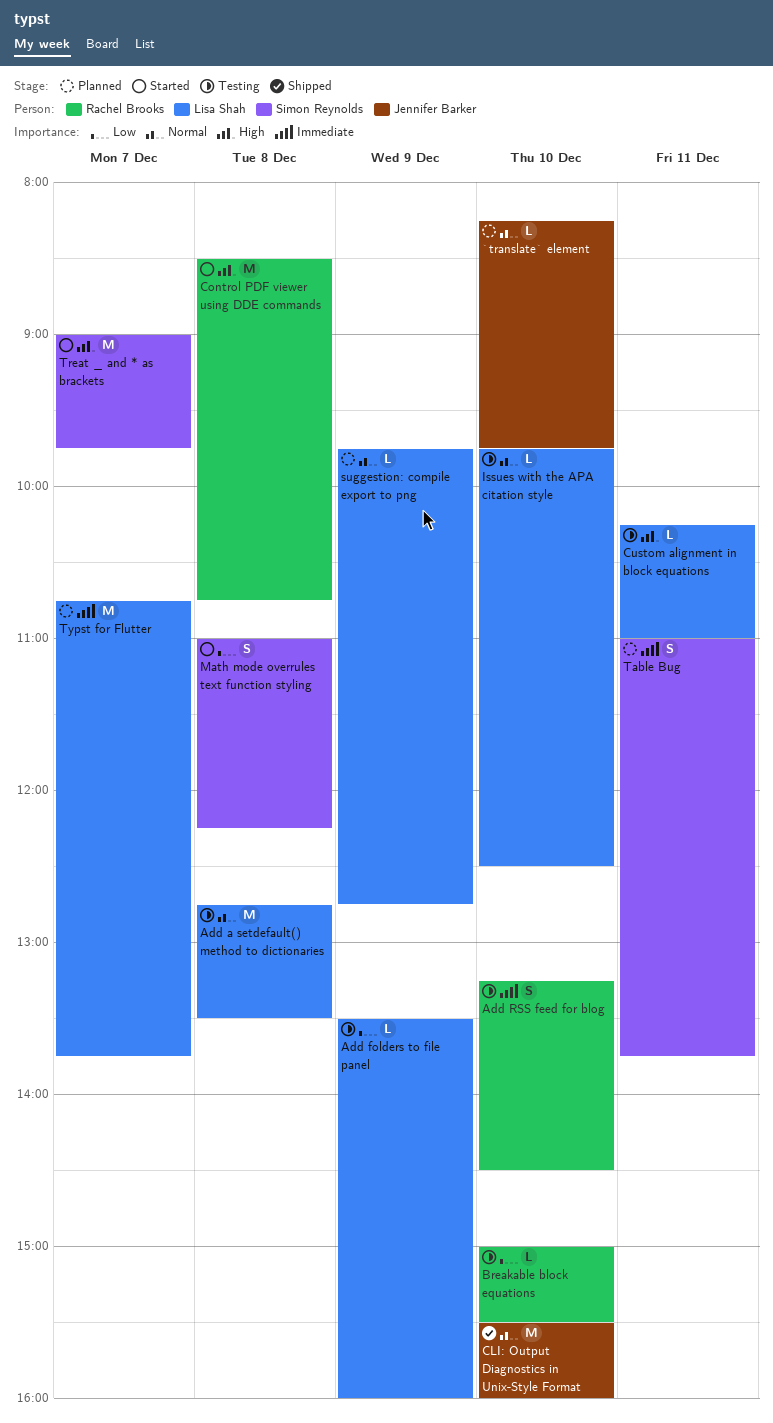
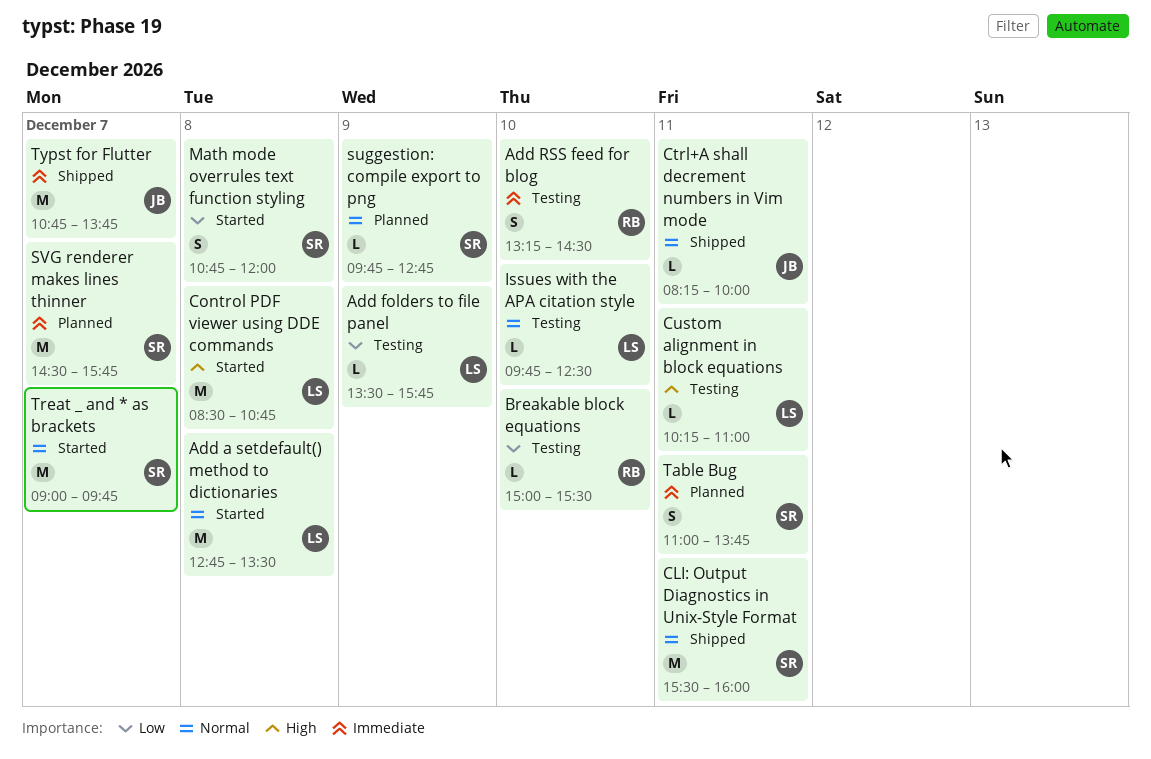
`translate` element: present -> none
Add a setdefault() method to dictionaries, status: Testing -> Started
Add folders to file panel, ends: 16:00 -> 15:45
CLI: Output Diagnostics in Unix-Style Format, owner: Jennifer Barker -> Simon Reynolds
CLI: Output Diagnostics in Unix-Style Format, day: Dec 10 -> Dec 11
Control PDF viewer using DDE commands, owner: Rachel Brooks -> Lisa Shah
Ctrl+A shall decrement numbers in Vim mode: none -> present
Math mode overrules text function styling, begins: 11:00 -> 10:45
Math mode overrules text function styling, ends: 12:15 -> 12:00
suggestion: compile export to png, owner: Lisa Shah -> Simon Reynolds
SVG renderer makes lines thinner: none -> present
Treat _ and * as brackets, priority: High -> Normal
Typst for Flutter, status: Planned -> Shipped
Typst for Flutter, owner: Lisa Shah -> Jennifer Barker

